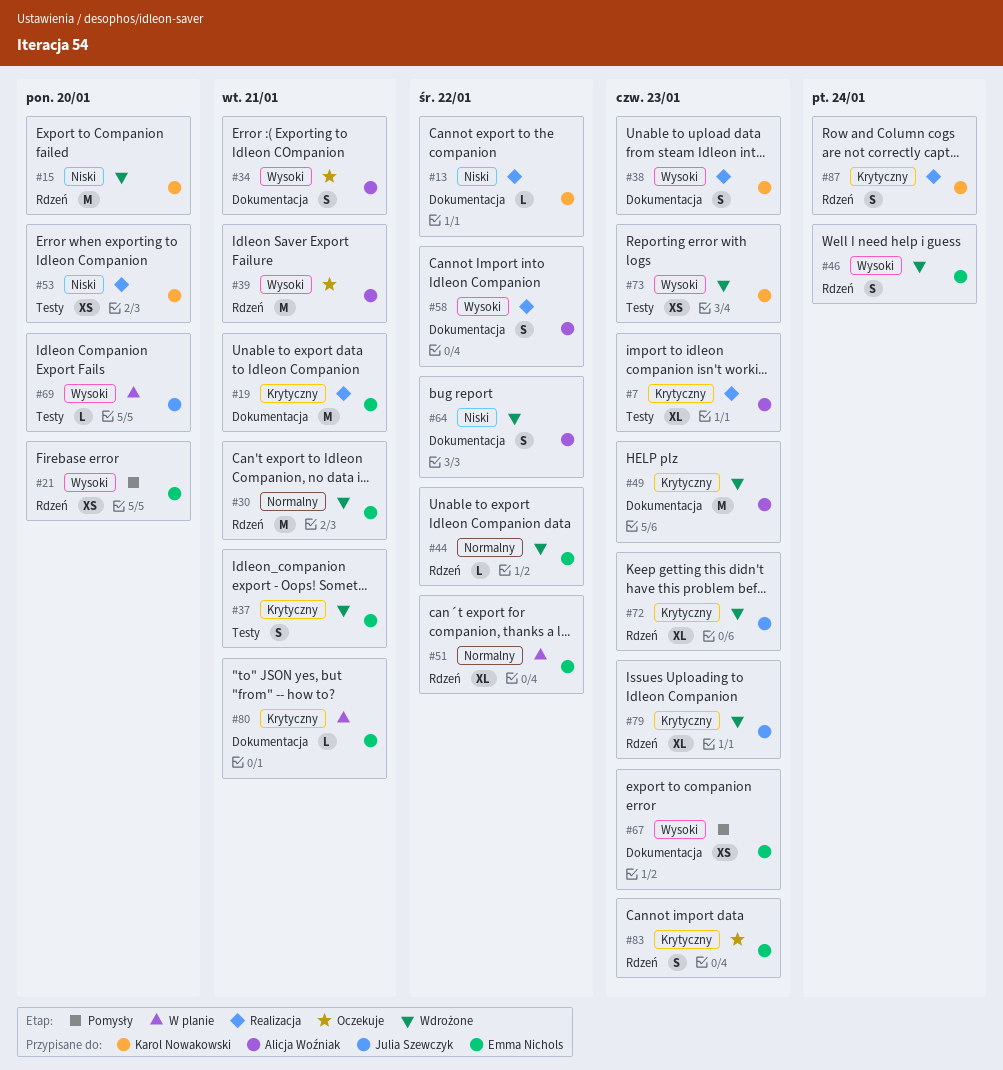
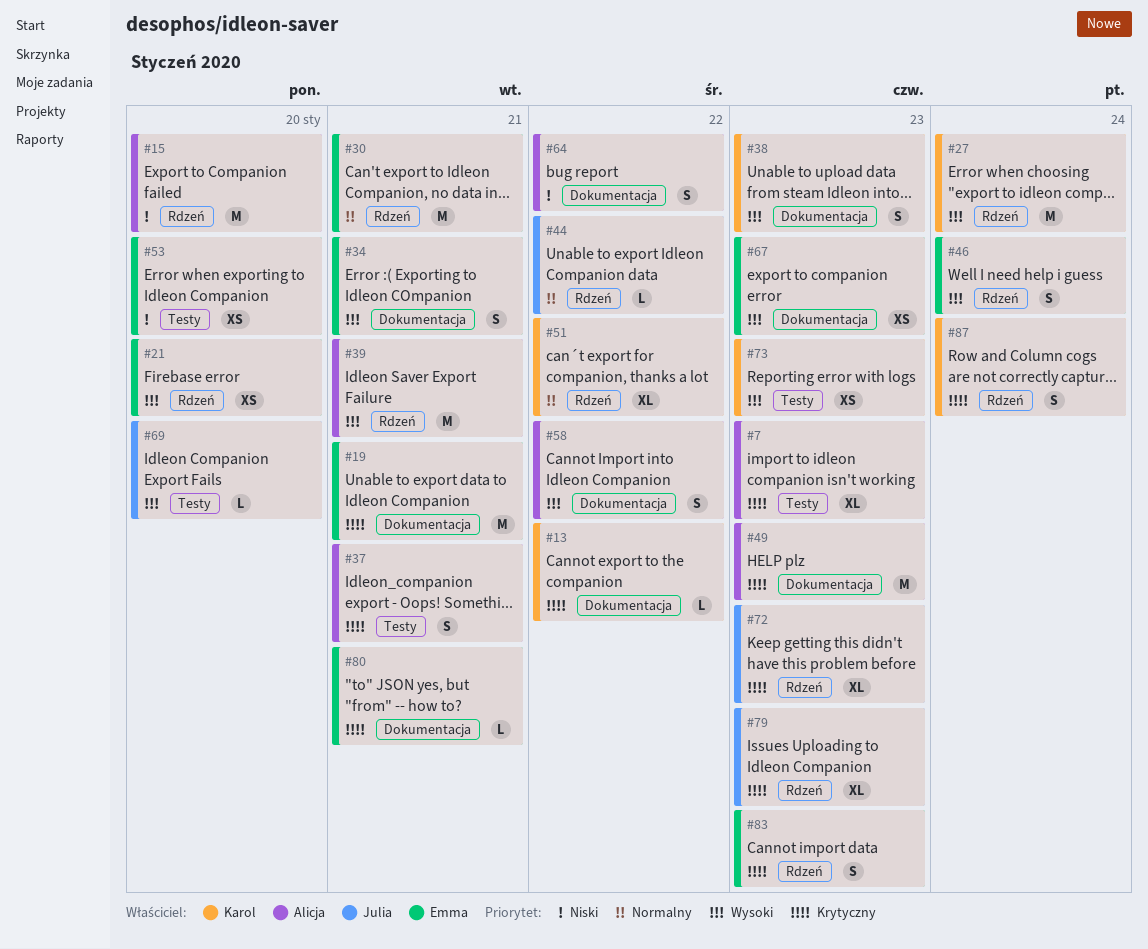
#13, priority: Niski -> Krytyczny
#15, owner: Karol Nowakowski -> Alicja Woźniak
#27: none -> present
#34, owner: Alicja Woźniak -> Emma Nichols
#37, owner: Emma Nichols -> Alicja Woźniak
#44, owner: Emma Nichols -> Julia Szewczyk
#51, owner: Emma Nichols -> Karol Nowakowski
#53, owner: Karol Nowakowski -> Emma Nichols

